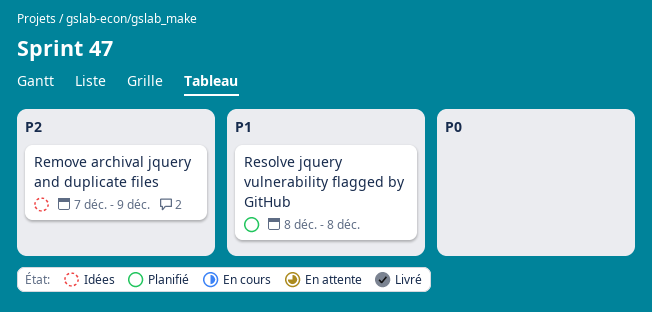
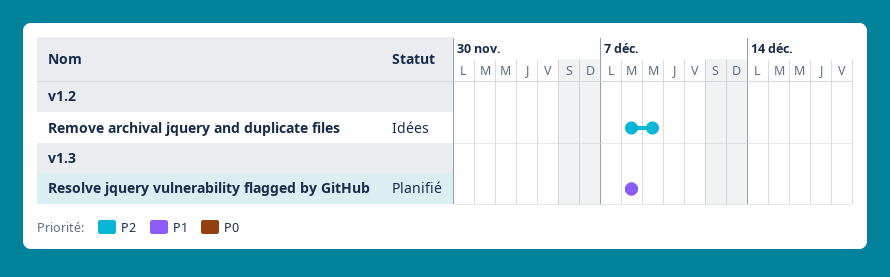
Remove archival jquery and duplicate files, start: Dec 7 -> Dec 8

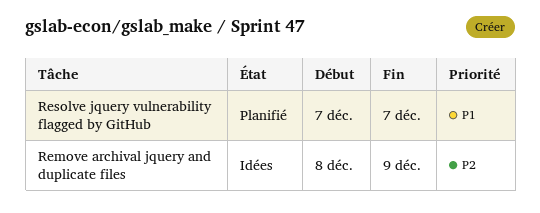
Resolve jquery vulnerability flagged by GitHub, start: Dec 8 -> Dec 7
Resolve jquery vulnerability flagged by GitHub, due: Dec 8 -> Dec 7

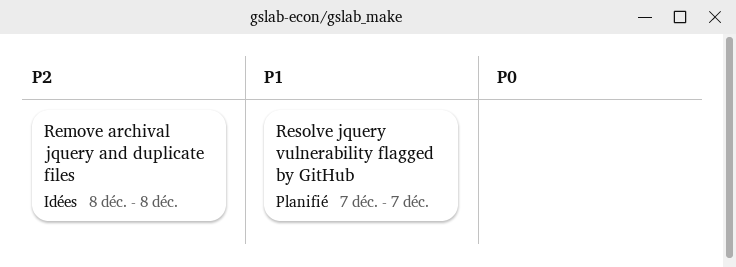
Remove archival jquery and duplicate files, due: Dec 9 -> Dec 8

